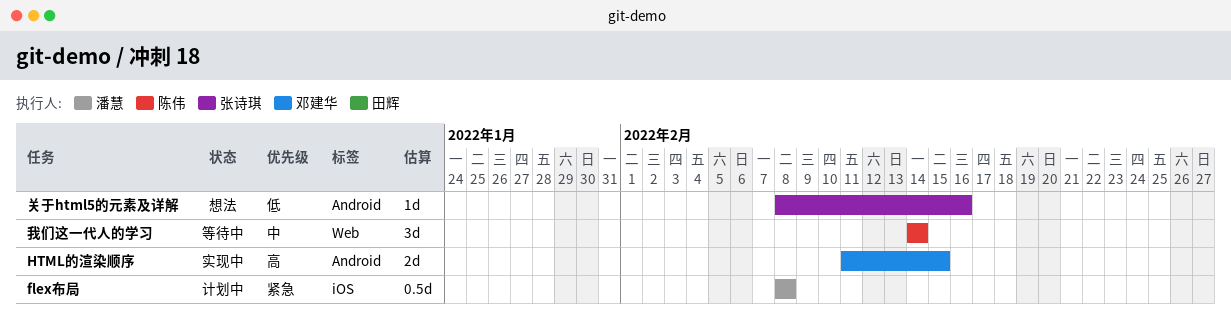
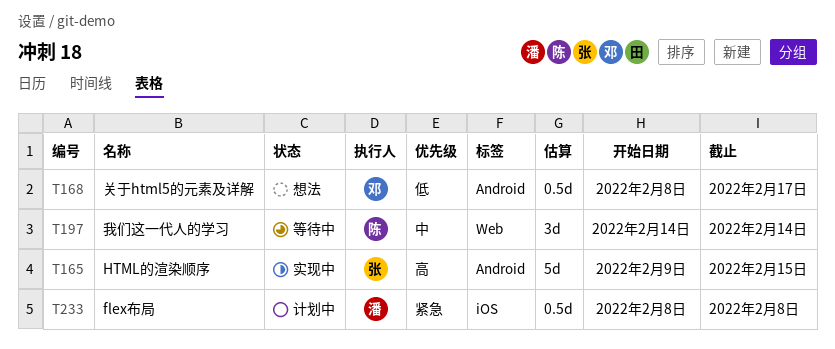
HTML的渲染顺序, owner: 邓建华 -> 张诗琪
HTML的渲染顺序, estimate: 2d -> 5d
HTML的渲染顺序, start: Feb 11 -> Feb 9
关于html5的元素及详解, owner: 张诗琪 -> 邓建华
关于html5的元素及详解, estimate: 1d -> 0.5d
关于html5的元素及详解, due: Feb 16 -> Feb 17

